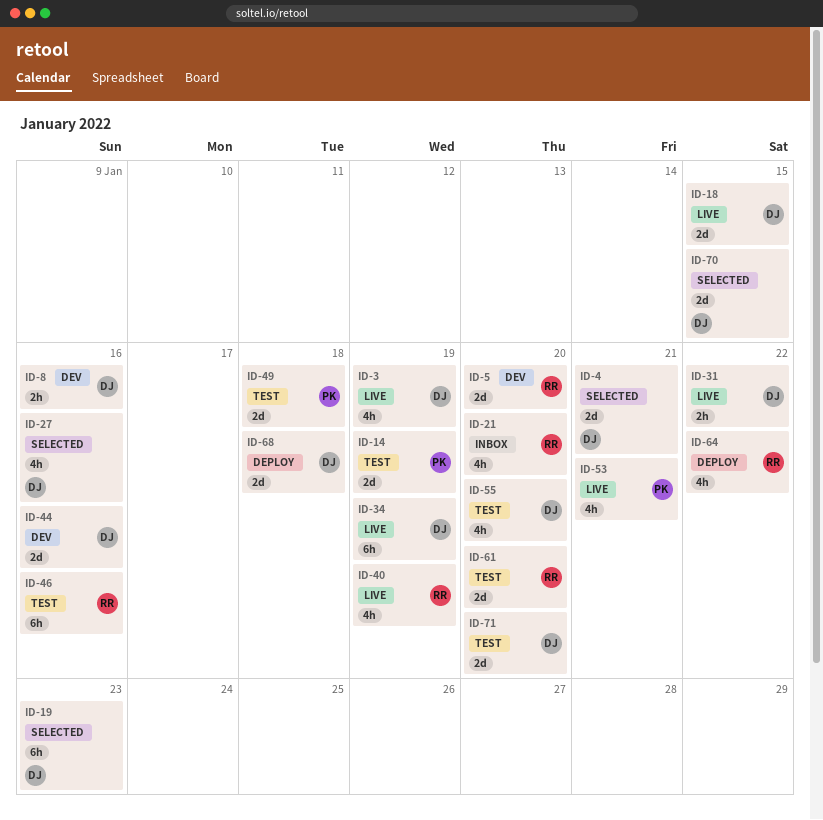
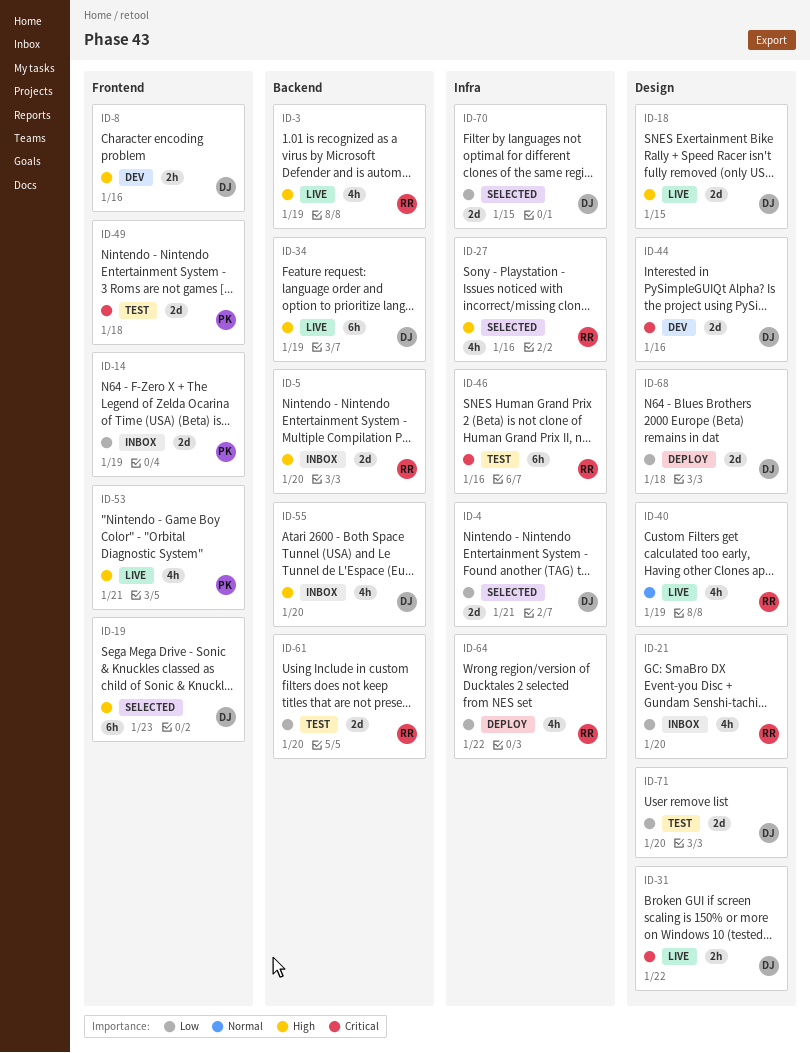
ID-3, owner: DJ -> RR
ID-5, status: Dev -> Inbox
ID-14, status: Test -> Inbox
ID-27, owner: DJ -> RR
ID-55, status: Test -> Inbox

